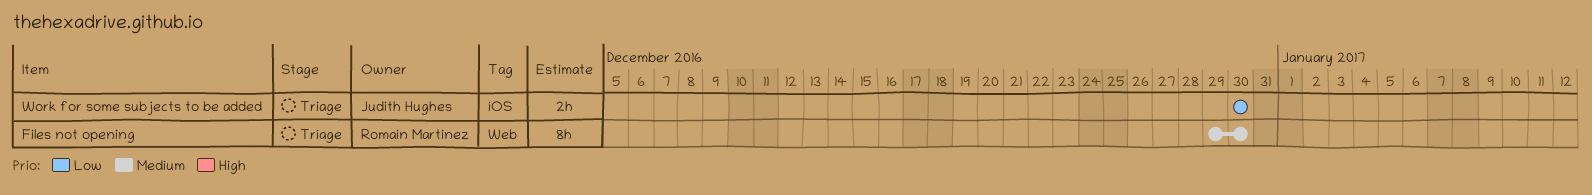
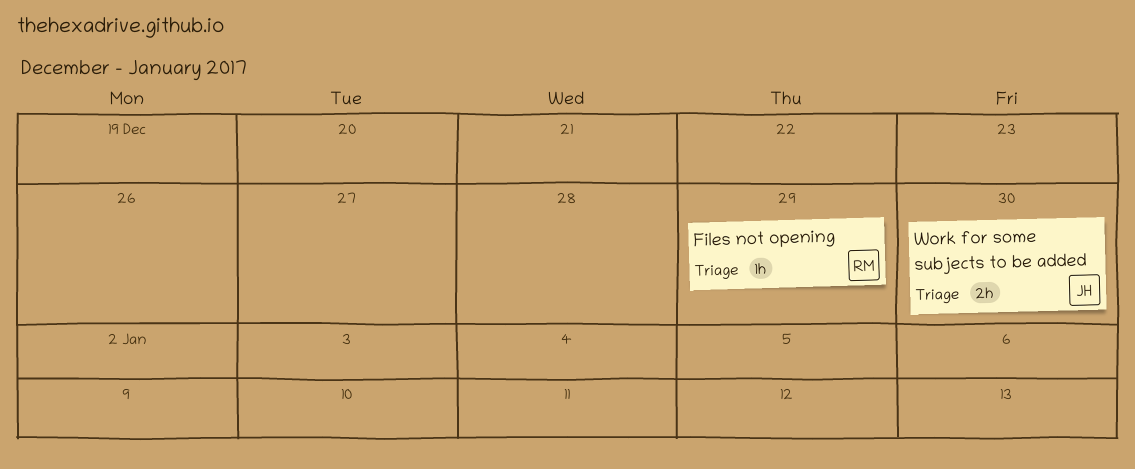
Files not opening, estimate: 8h -> 1h
Files not opening, due: Dec 30 -> Dec 29

